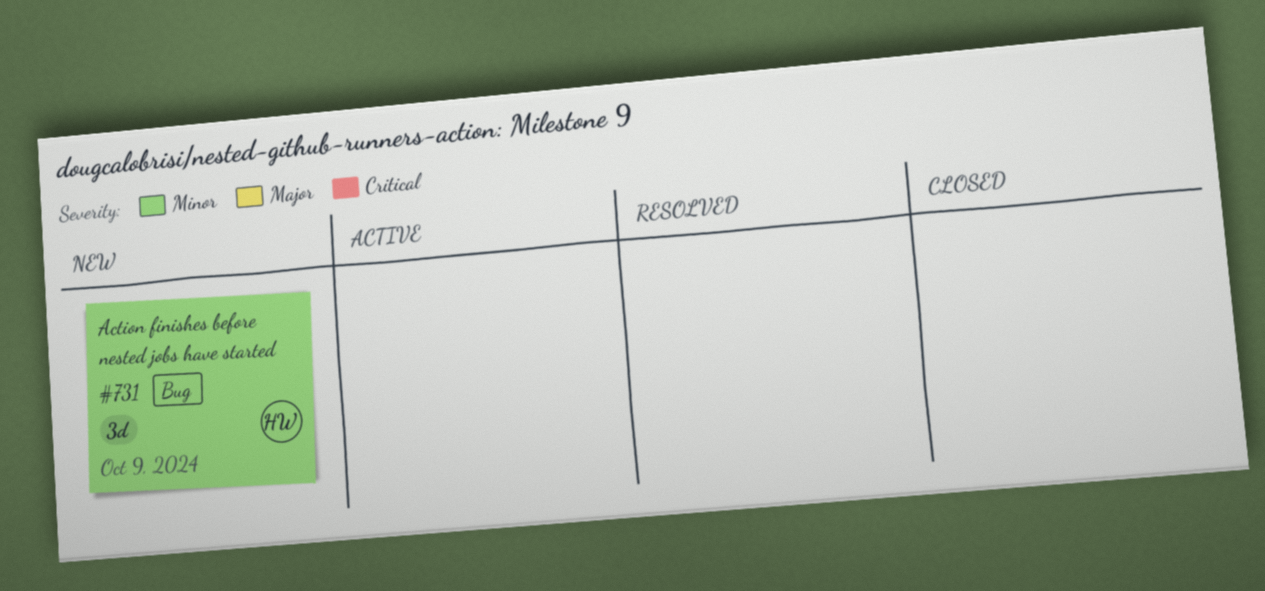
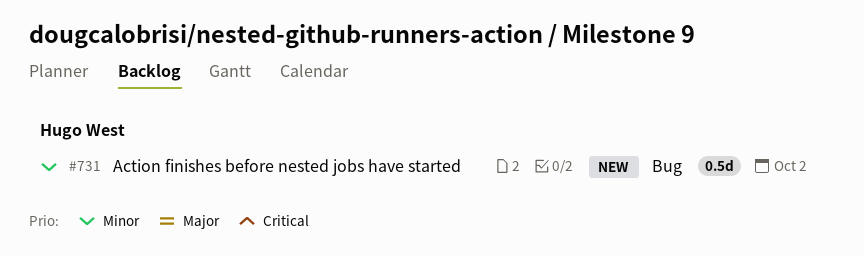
#731, estimate: 3d -> 0.5d
#731, due: Oct 9 -> Oct 2

